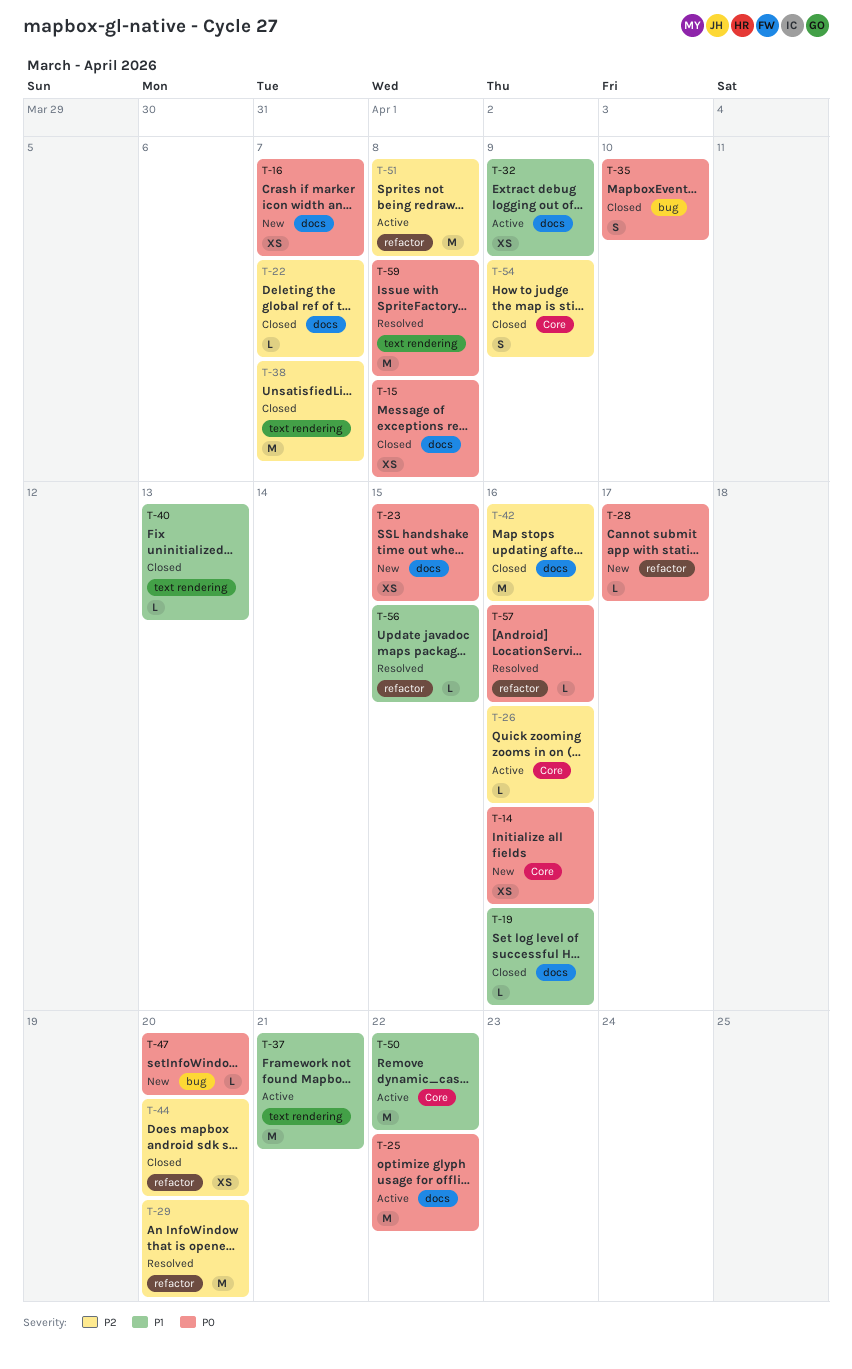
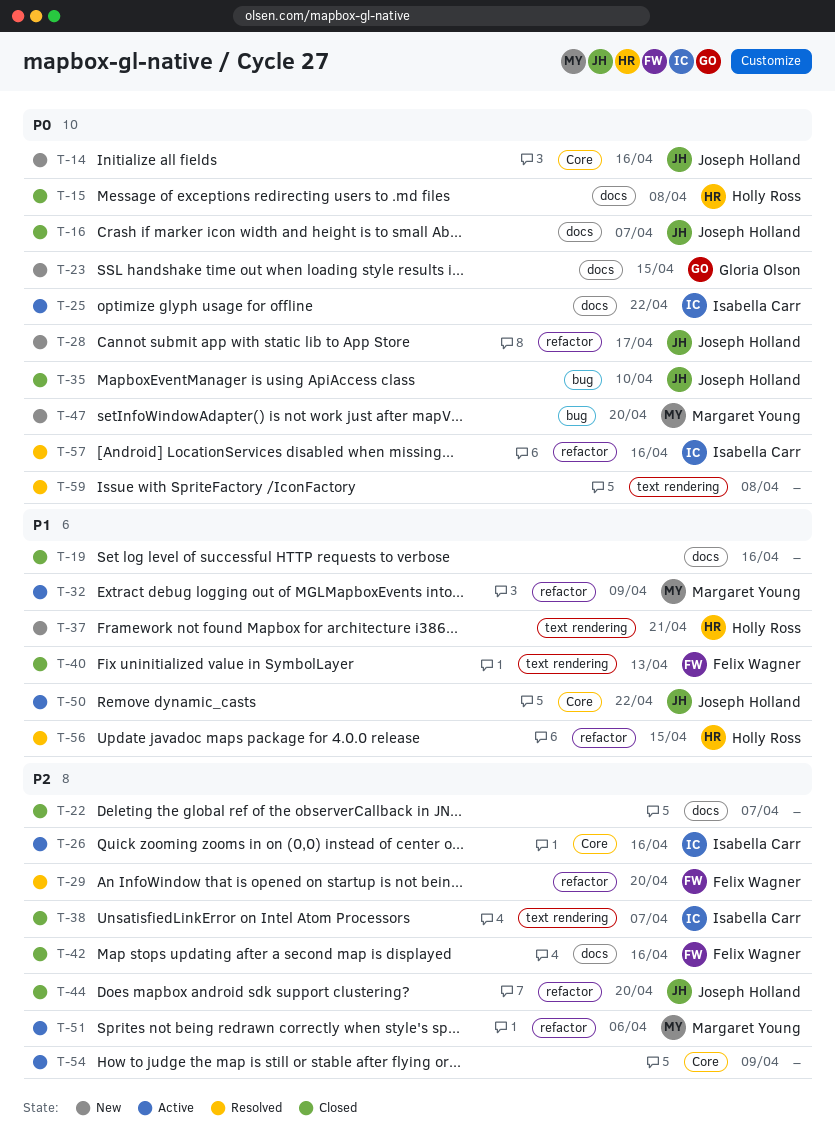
T-16, status: New -> Closed
T-32, label: docs -> refactor
T-37, status: Active -> New
T-51, due: Apr 8 -> Apr 6
T-54, status: Closed -> Active

